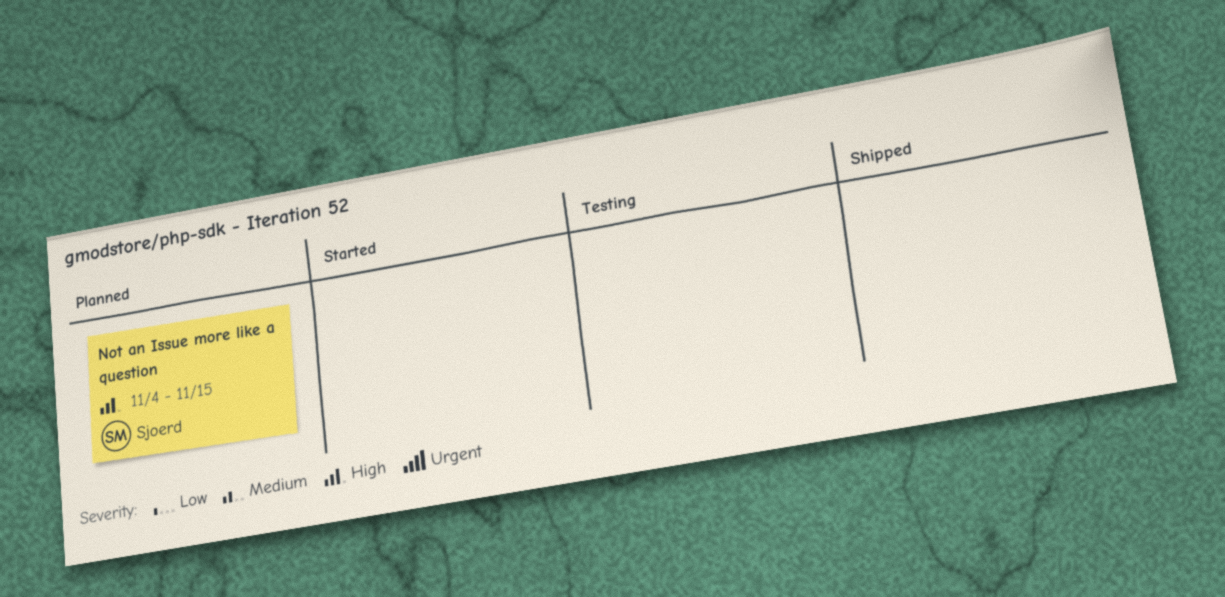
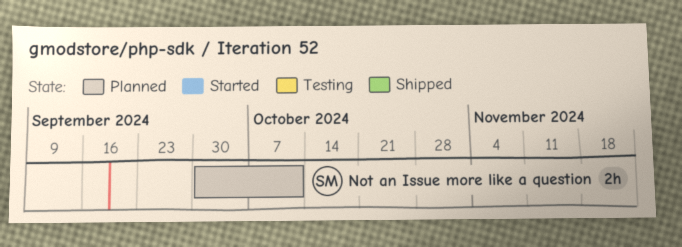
Not an Issue more like a question, start: Nov 4 -> Sep 30
Not an Issue more like a question, due: Nov 15 -> Oct 11

